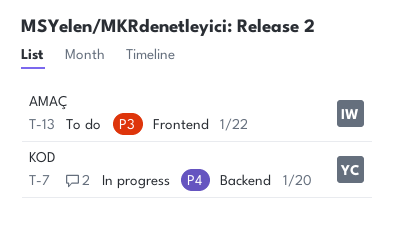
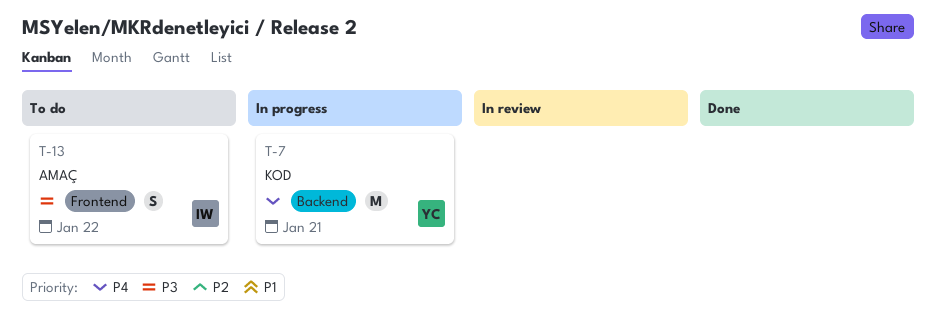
T-7, due: Jan 20 -> Jan 21

